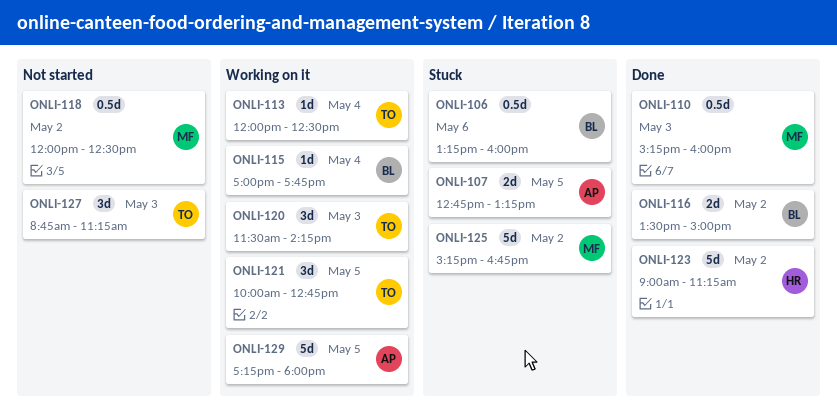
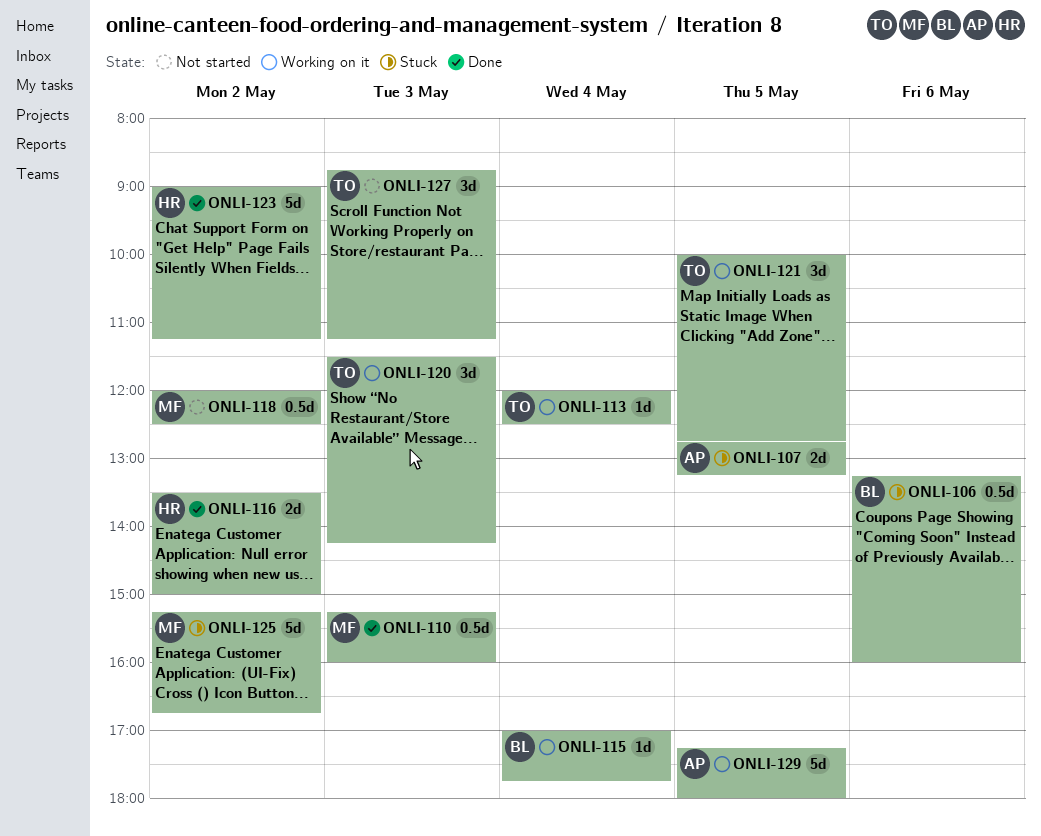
ONLI-116, owner: BL -> HR

